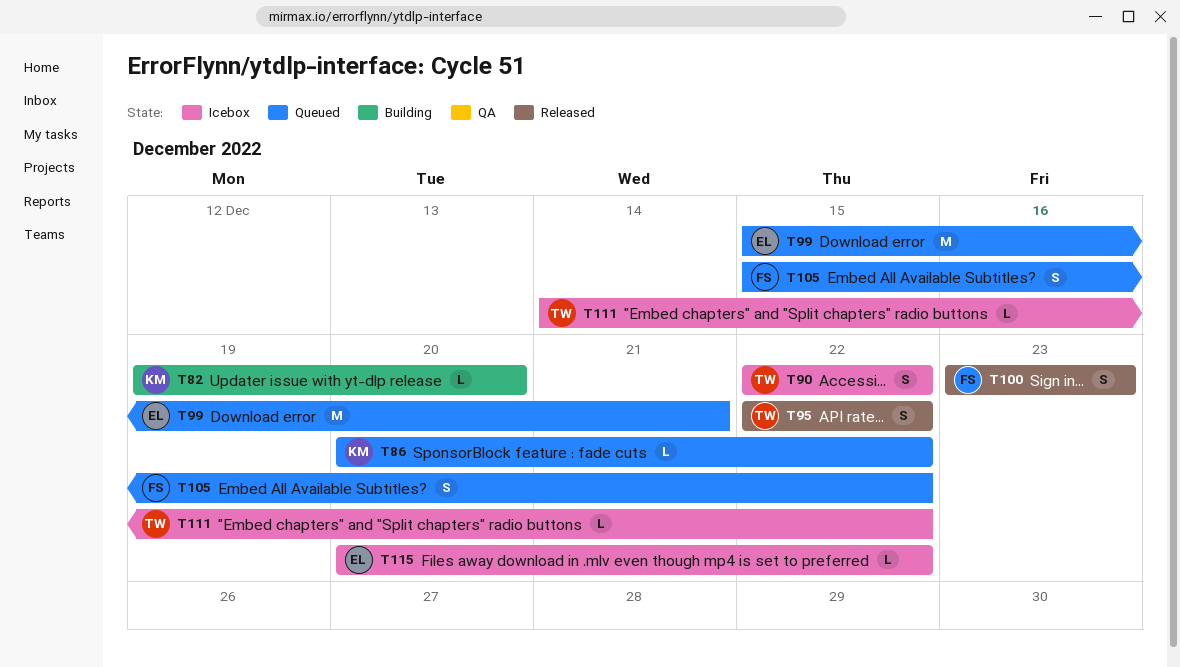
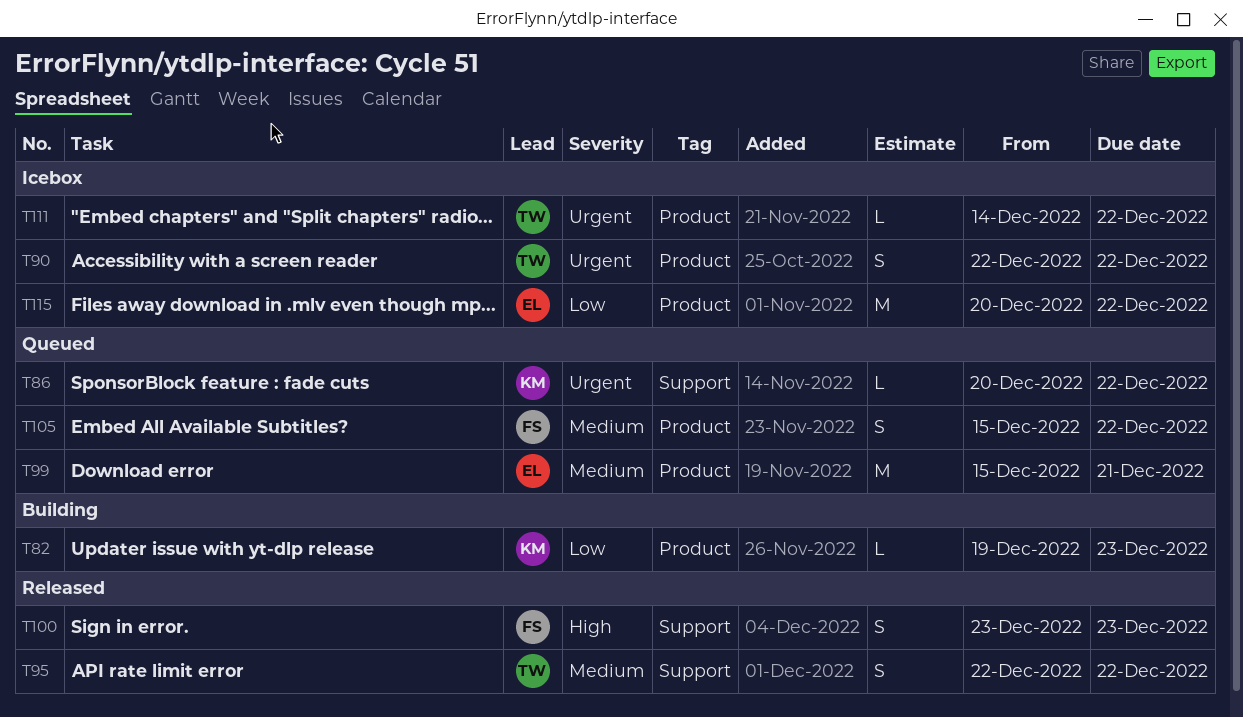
T82, due: Dec 20 -> Dec 23
T115, estimate: L -> M

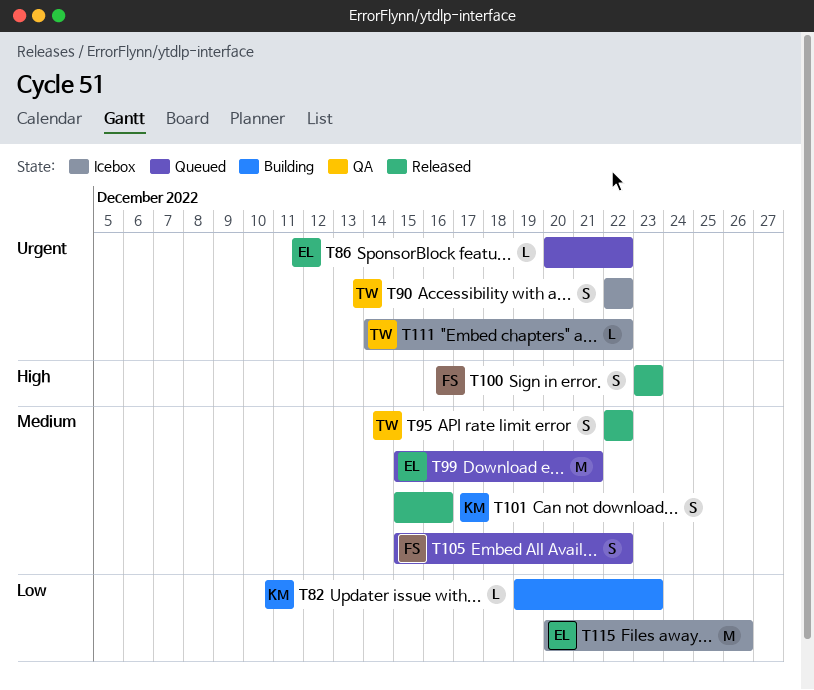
T86, owner: KM -> EL
T101: none -> present
T115, due: Dec 22 -> Dec 26

